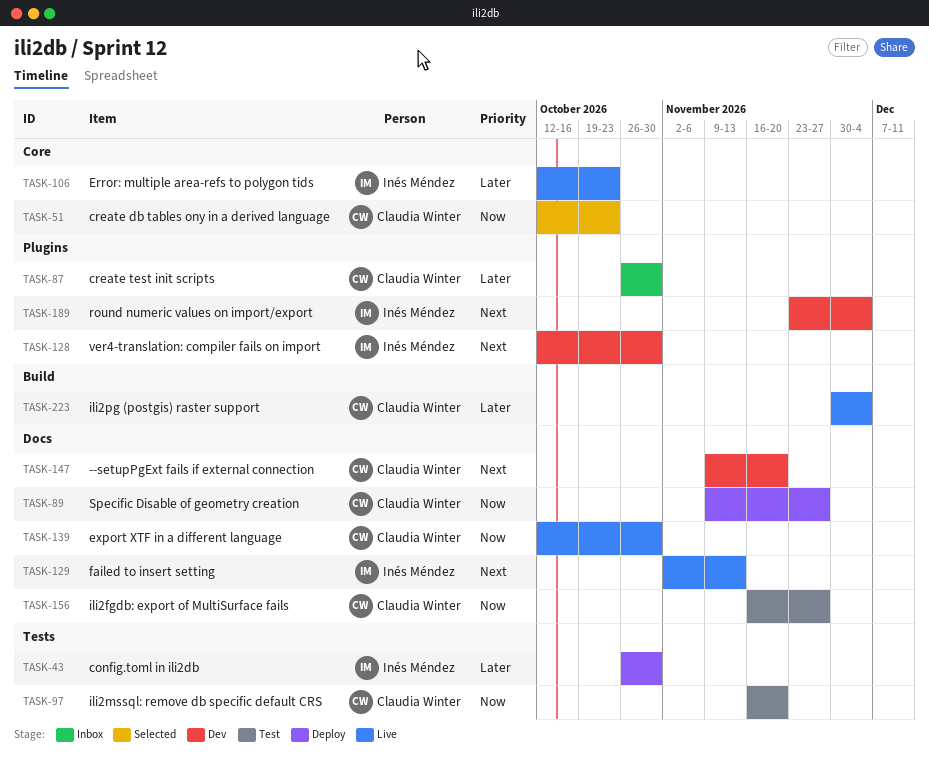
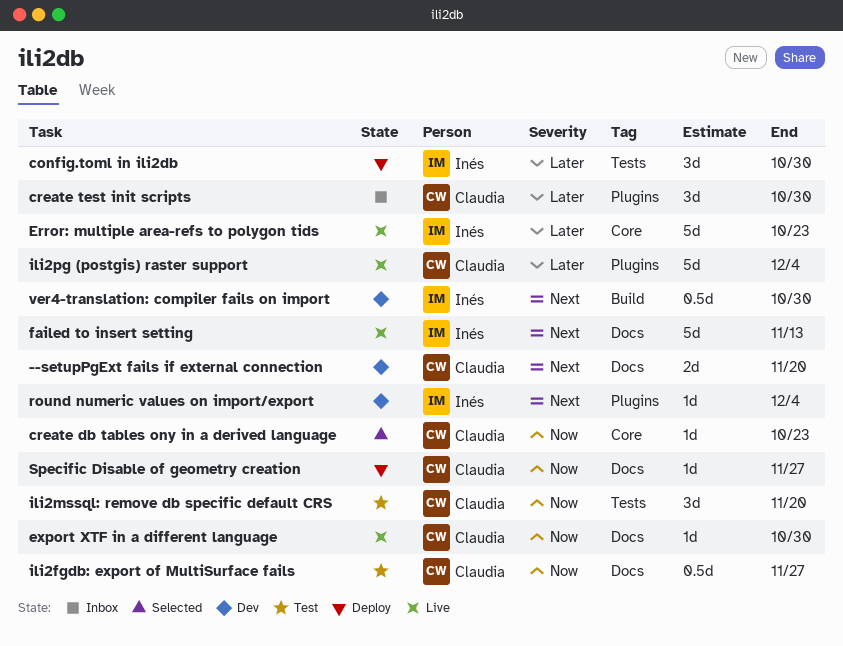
ili2pg (postgis) raster support, label: Build -> Plugins
ver4-translation: compiler fails on import, label: Plugins -> Build

